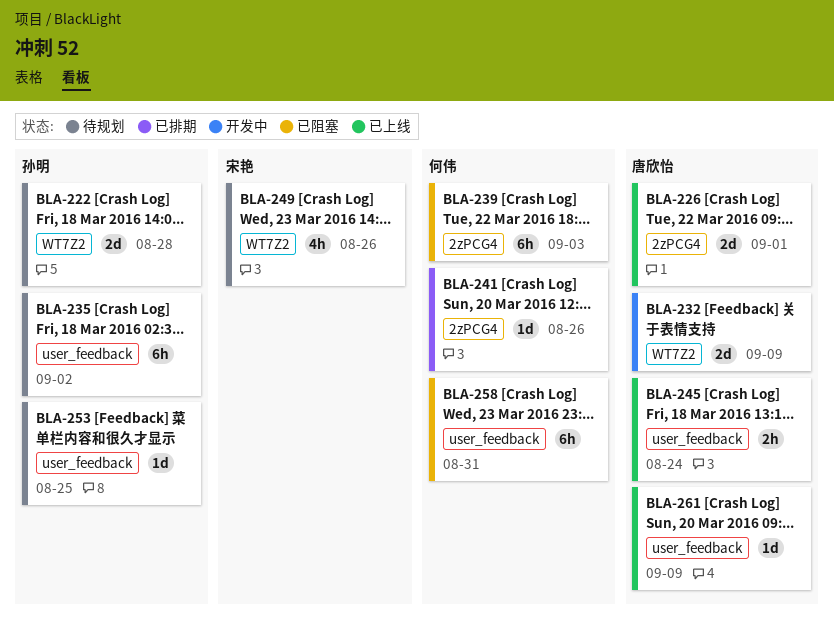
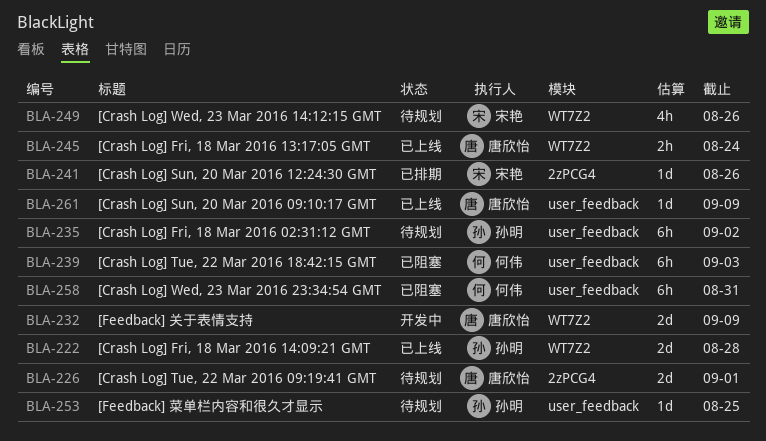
BLA-222, status: 待规划 -> 已上线
BLA-226, status: 已上线 -> 待规划
BLA-239, label: 2zPCG4 -> user_feedback
BLA-241, owner: 何伟 -> 宋艳
BLA-245, label: user_feedback -> WT7Z2

